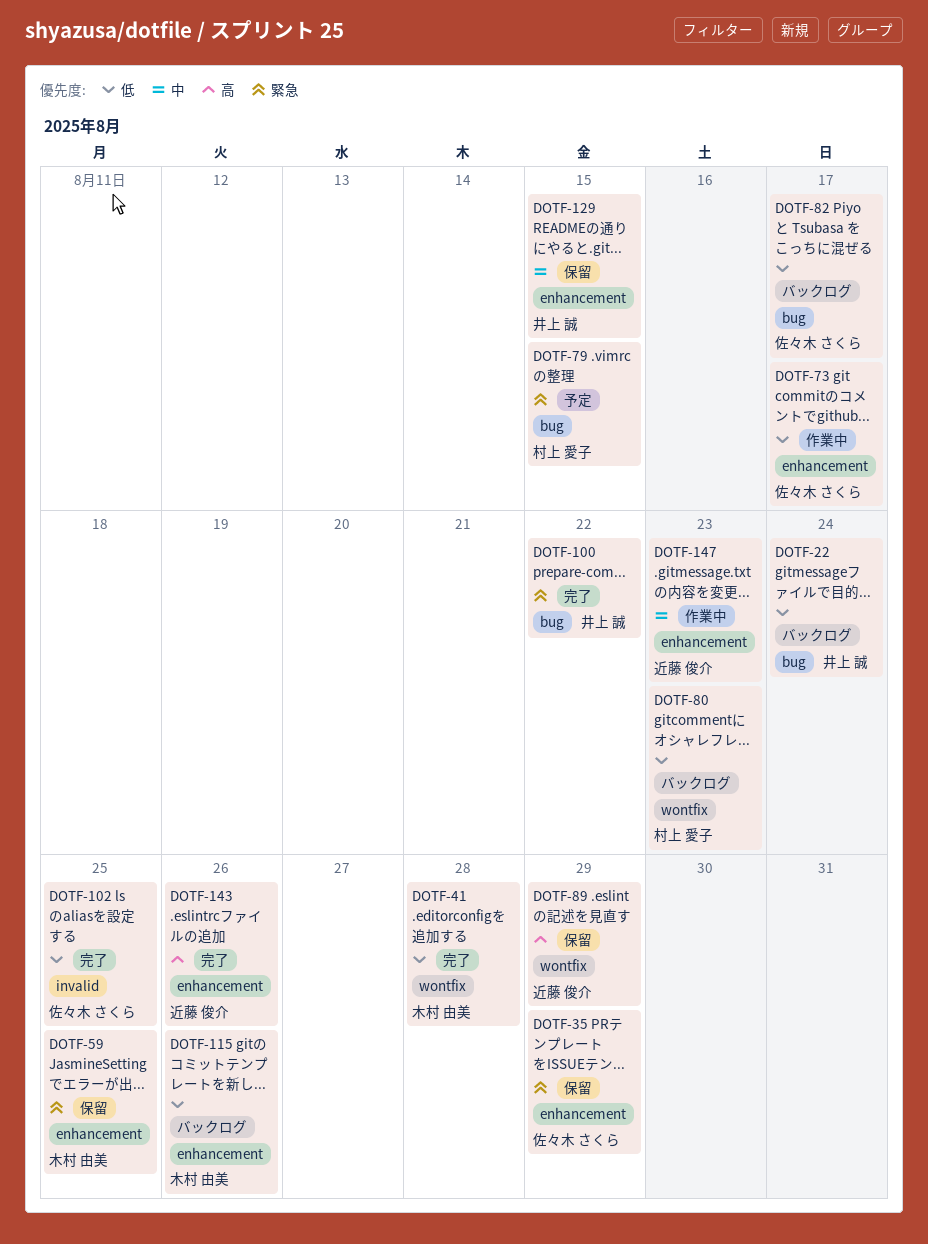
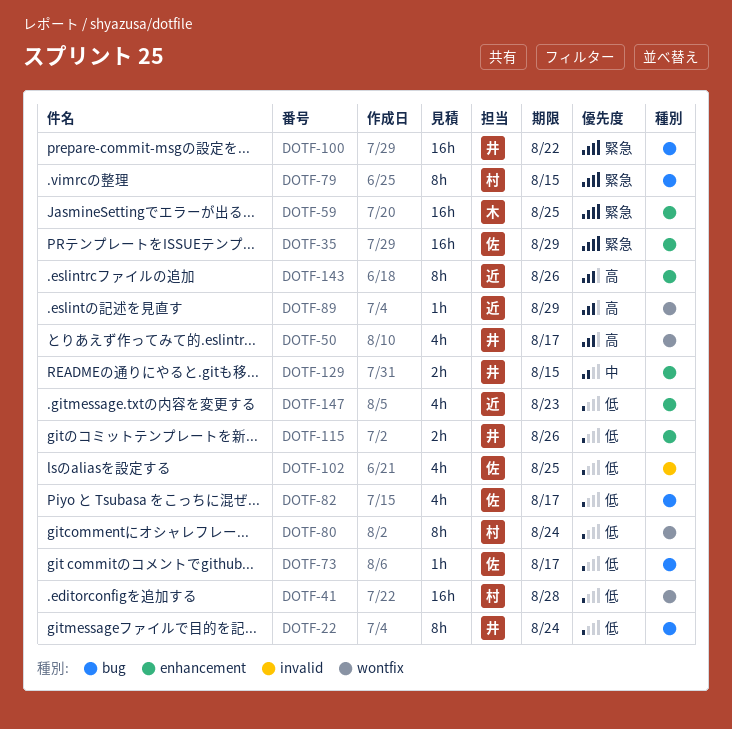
DOTF-41, owner: 木村 由美 -> 村上 愛子
DOTF-50: none -> present
DOTF-73, label: enhancement -> bug
DOTF-80, due: Aug 23 -> Aug 24
DOTF-115, owner: 木村 由美 -> 井上 誠
DOTF-147, priority: 中 -> 低

